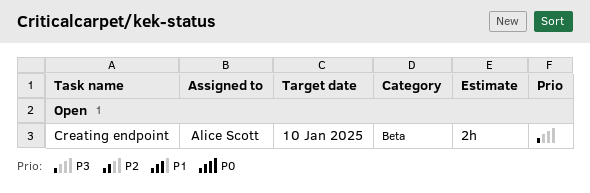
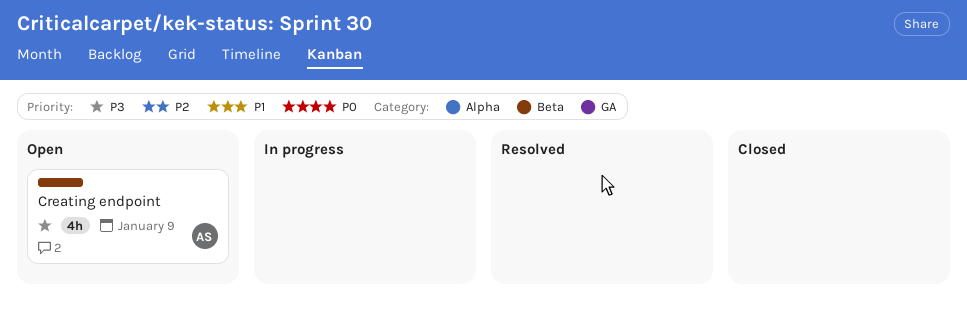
Creating endpoint, estimate: 2h -> 4h
Creating endpoint, due: Jan 10 -> Jan 9

